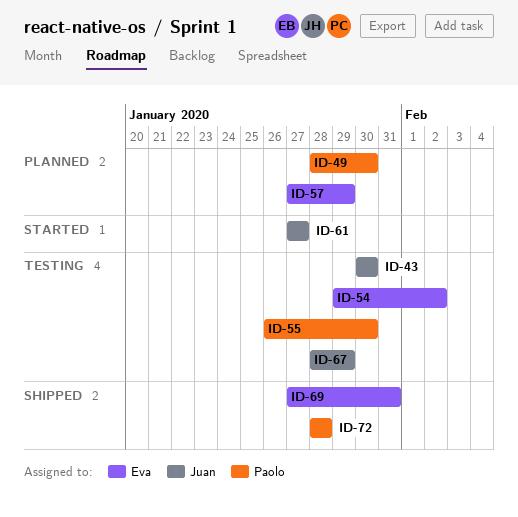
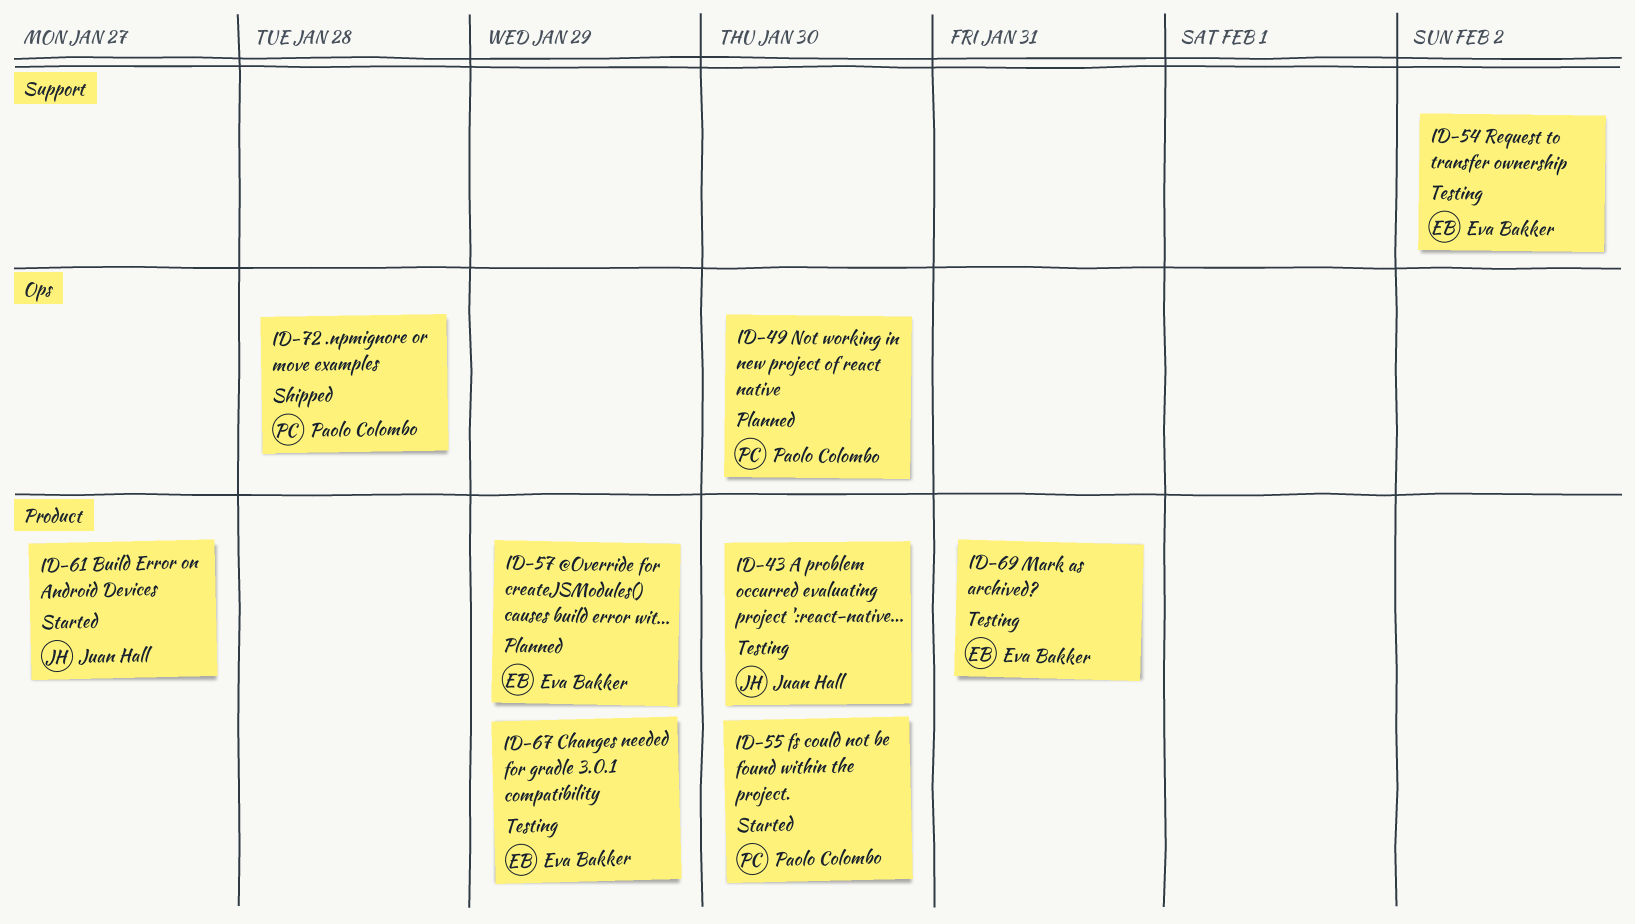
ID-55, status: Testing -> Started
ID-67, owner: Juan Hall -> Eva Bakker
ID-69, status: Shipped -> Testing

